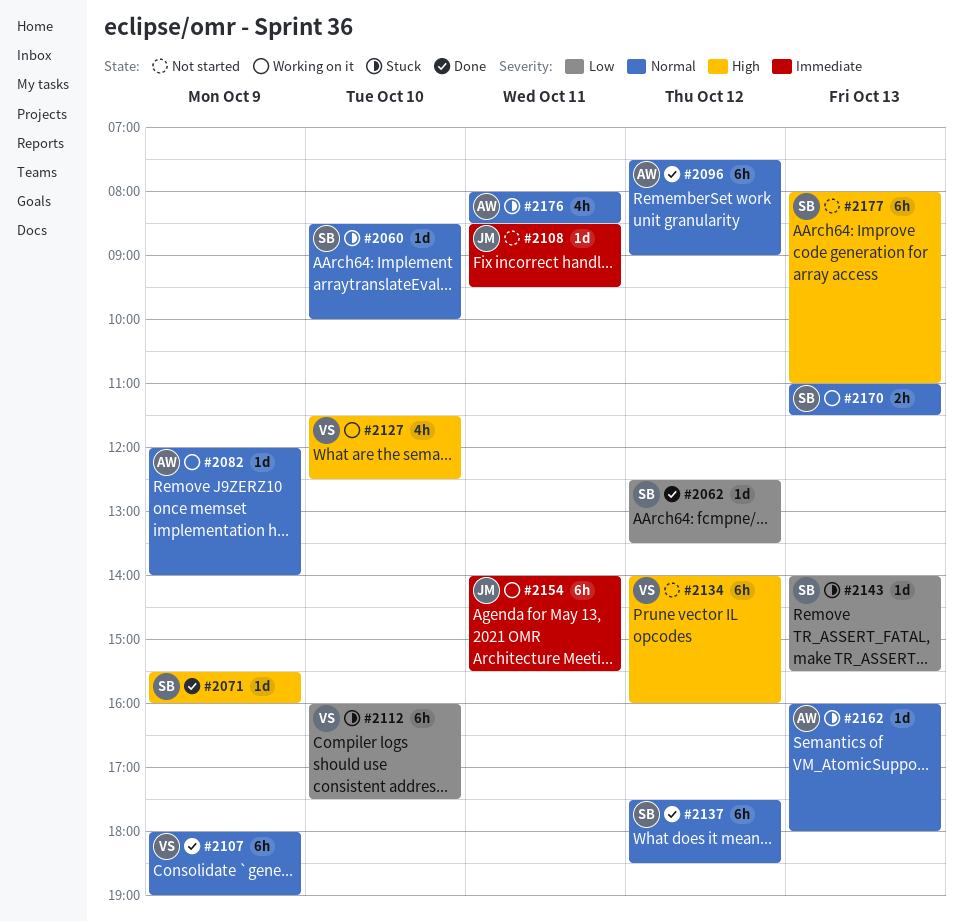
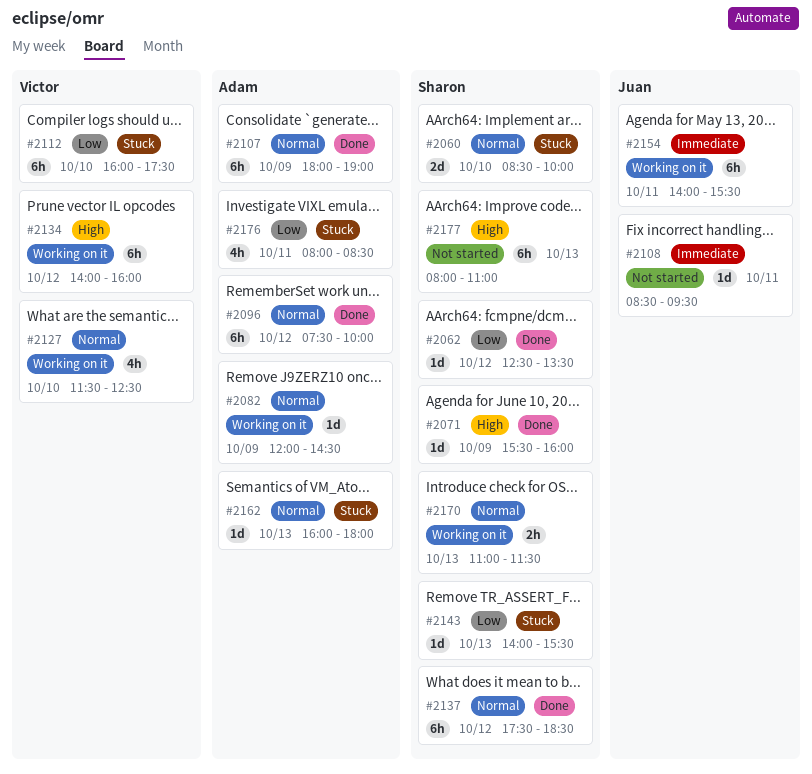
#2060, estimate: 1d -> 2d
#2082, ends: 14:00 -> 14:30
#2096, ends: 09:00 -> 10:00
#2107, owner: Victor -> Adam
#2127, priority: High -> Normal
#2134, status: Not started -> Working on it
#2176, priority: Normal -> Low

